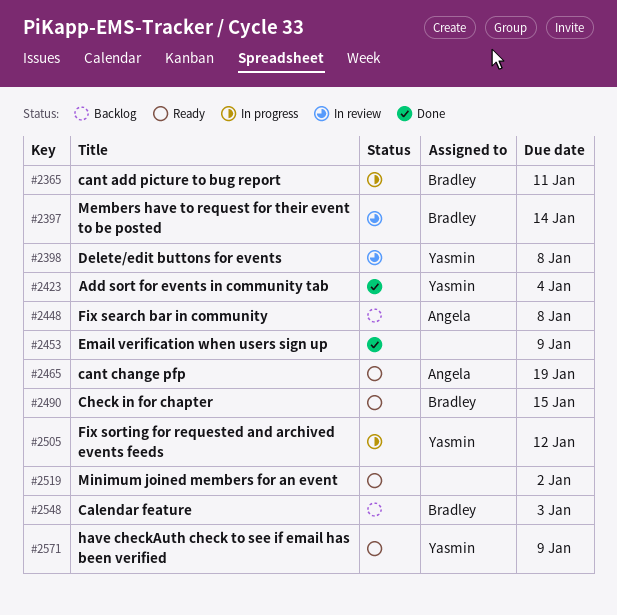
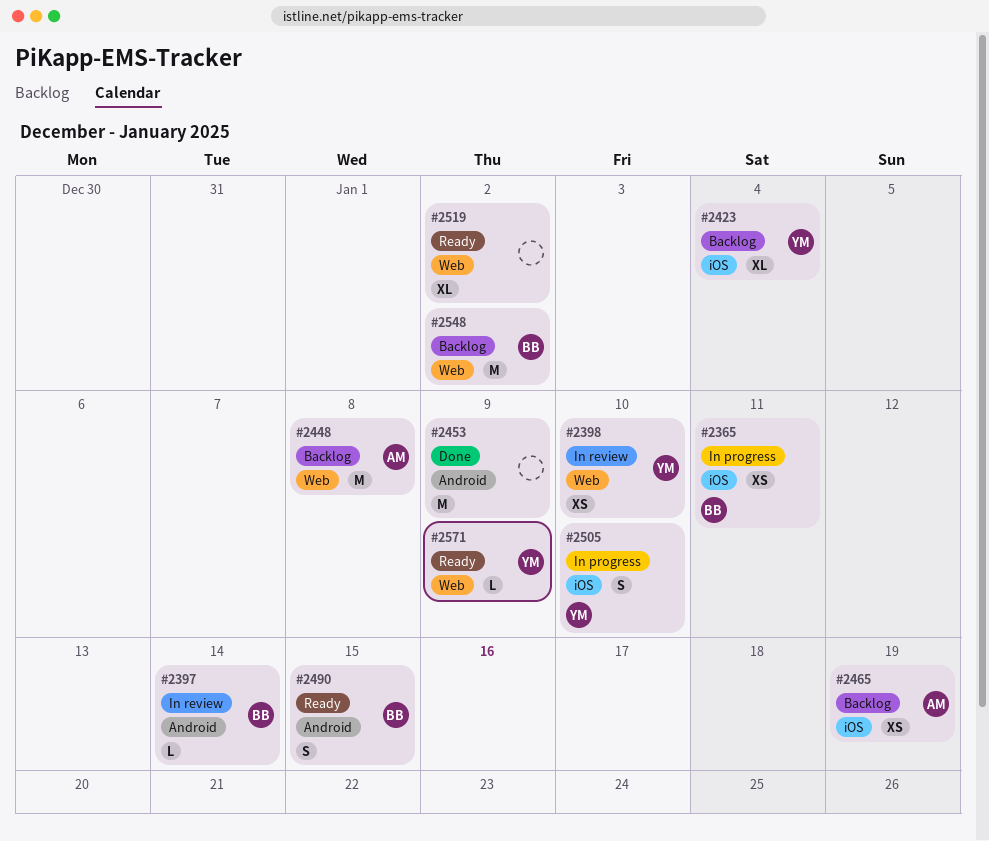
#2398, due: Jan 8 -> Jan 10
#2423, status: Done -> Backlog
#2465, status: Ready -> Backlog
#2505, due: Jan 12 -> Jan 10
#2548, due: Jan 3 -> Jan 2

